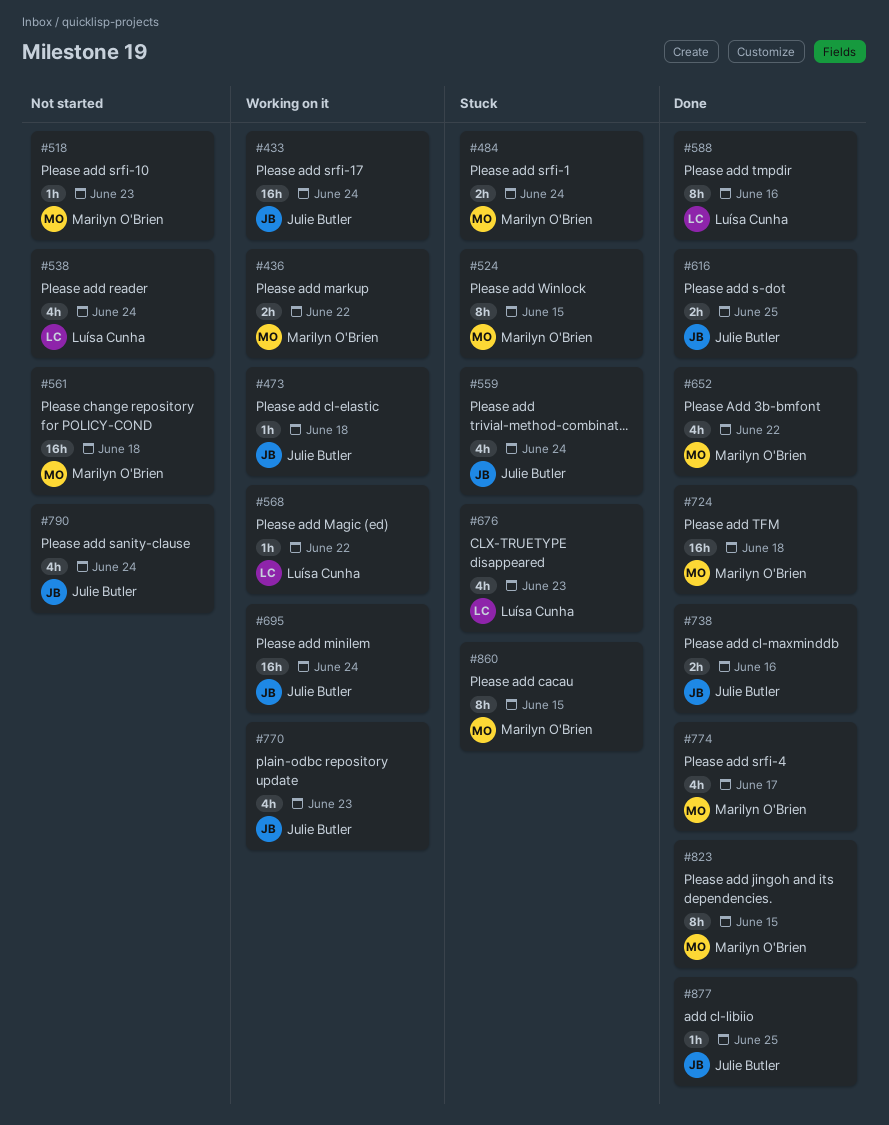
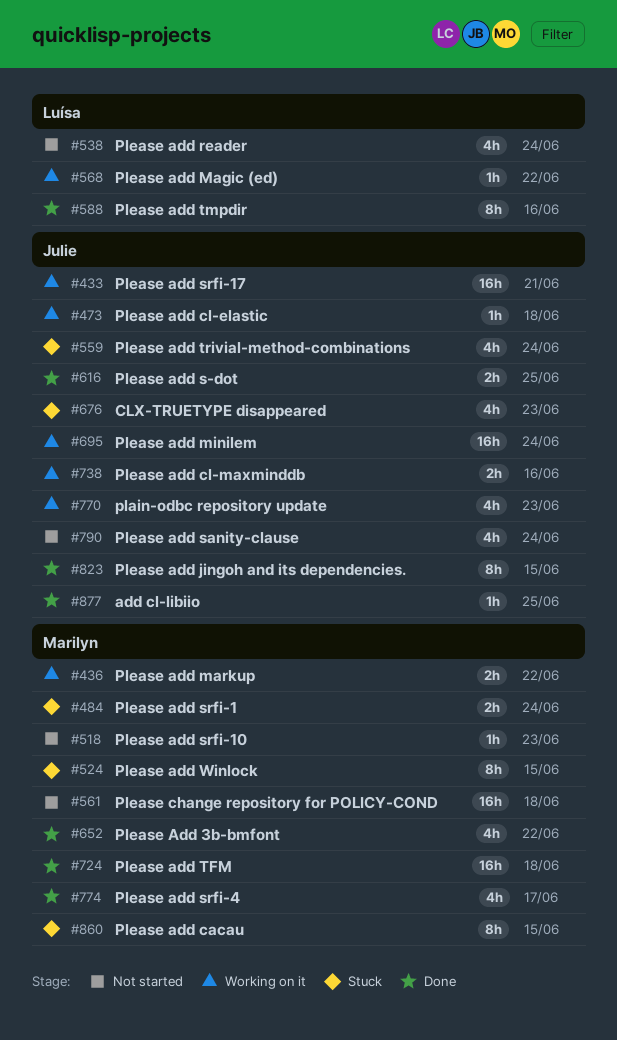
#433, due: Jun 24 -> Jun 21
#676, owner: Luísa Cunha -> Julie Butler
#738, status: Done -> Working on it
#823, owner: Marilyn O'Brien -> Julie Butler

